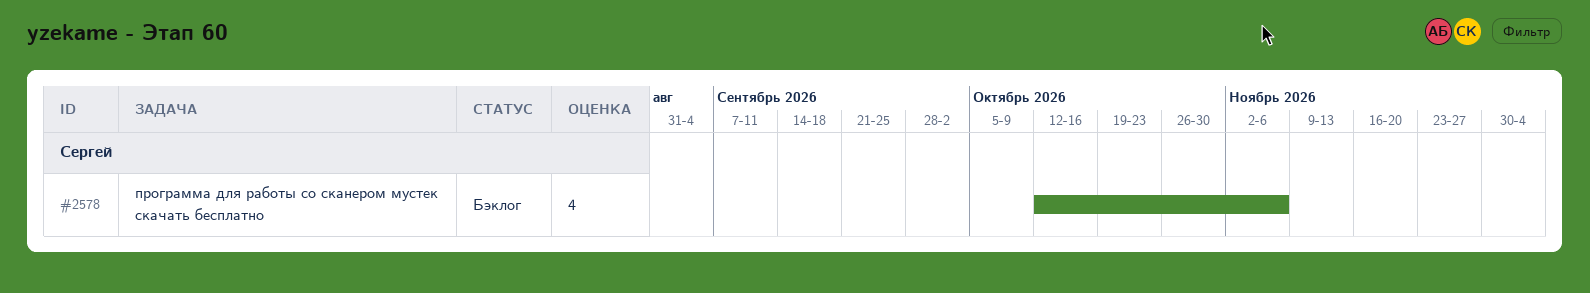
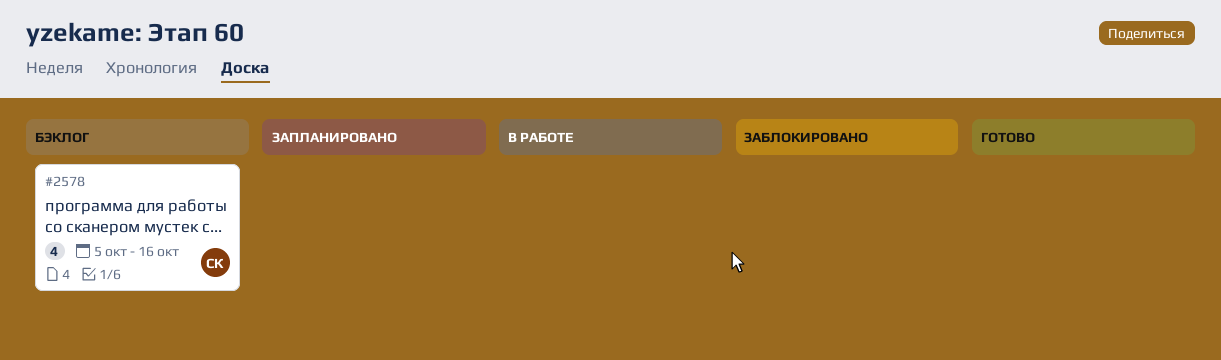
#2578, start: Oct 12 -> Oct 5
#2578, due: Nov 6 -> Oct 16

